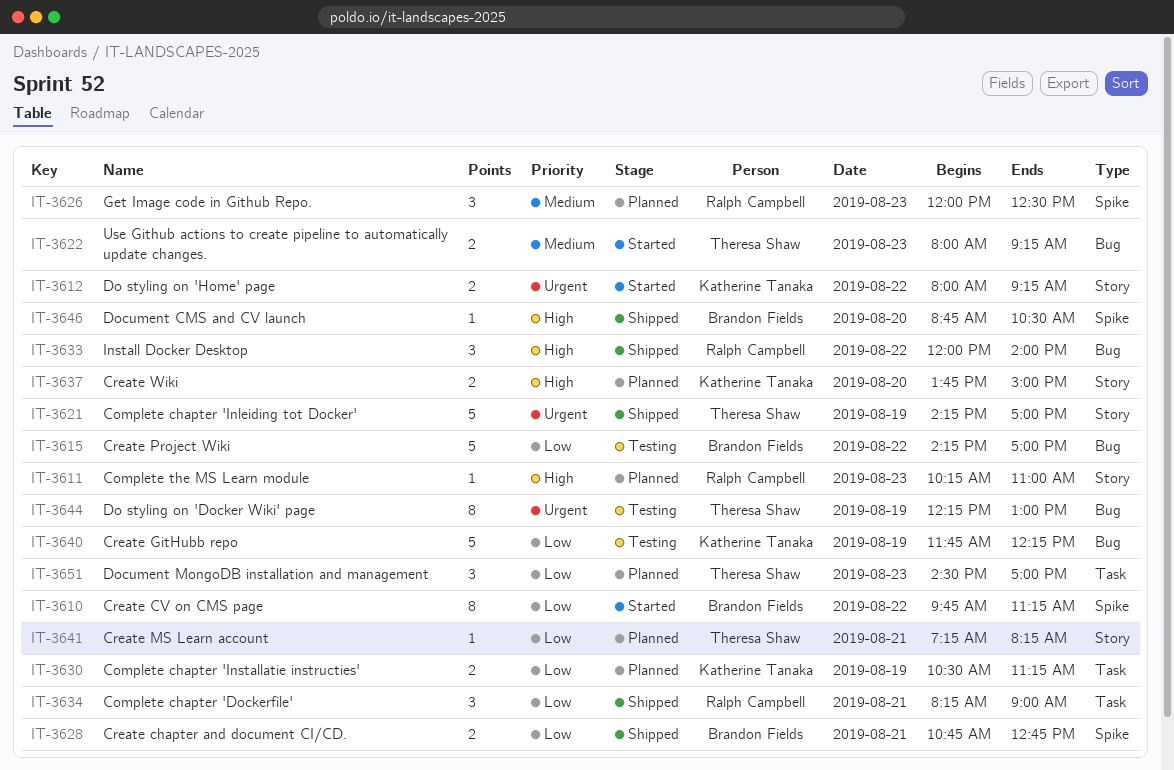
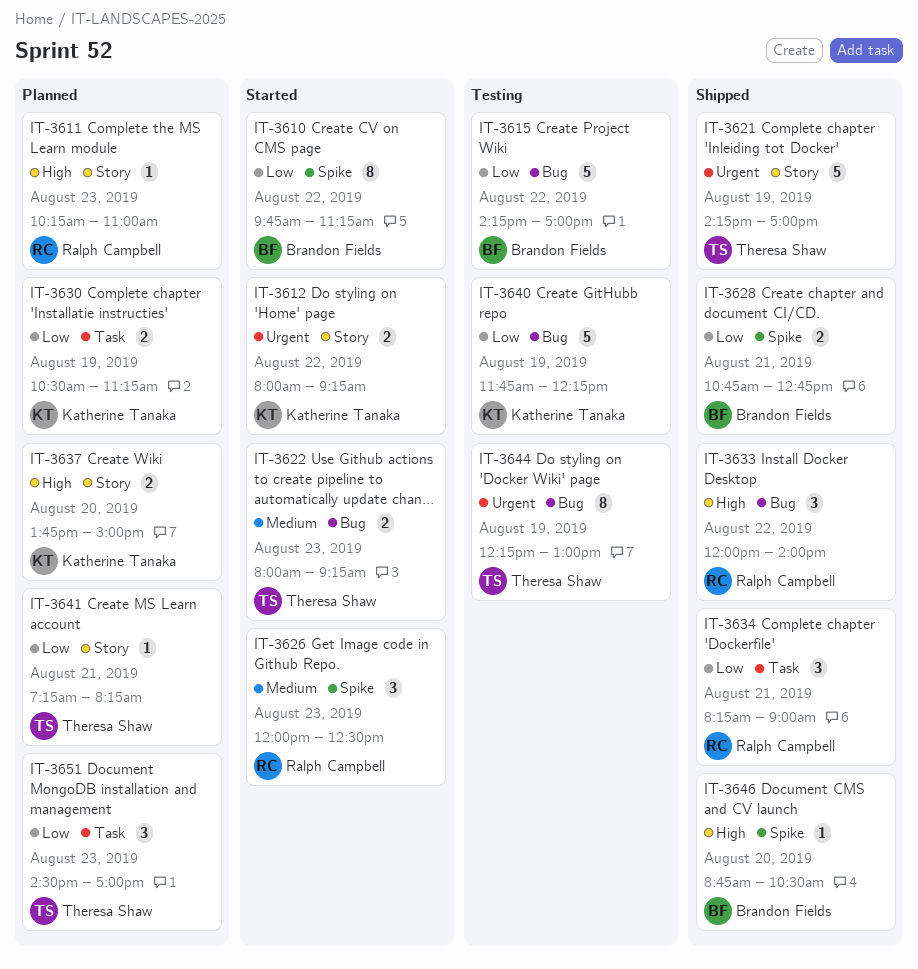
IT-3626, status: Planned -> Started

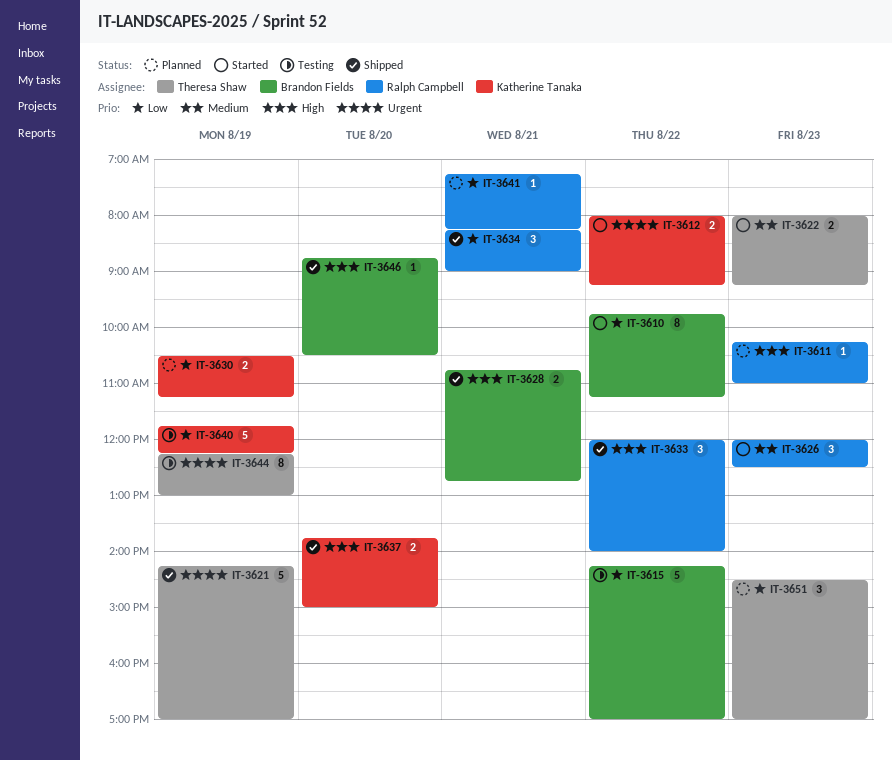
IT-3628, priority: Low -> High
IT-3637, status: Planned -> Shipped
IT-3641, owner: Theresa Shaw -> Ralph Campbell

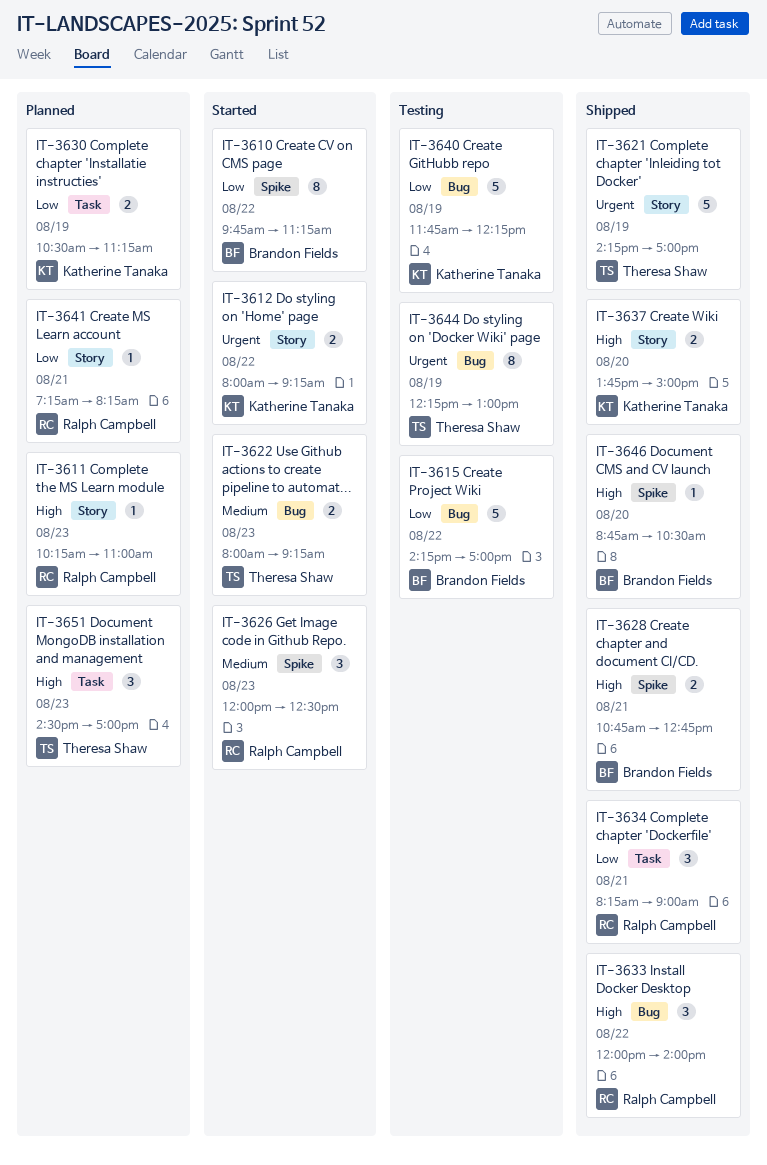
IT-3651, priority: Low -> High

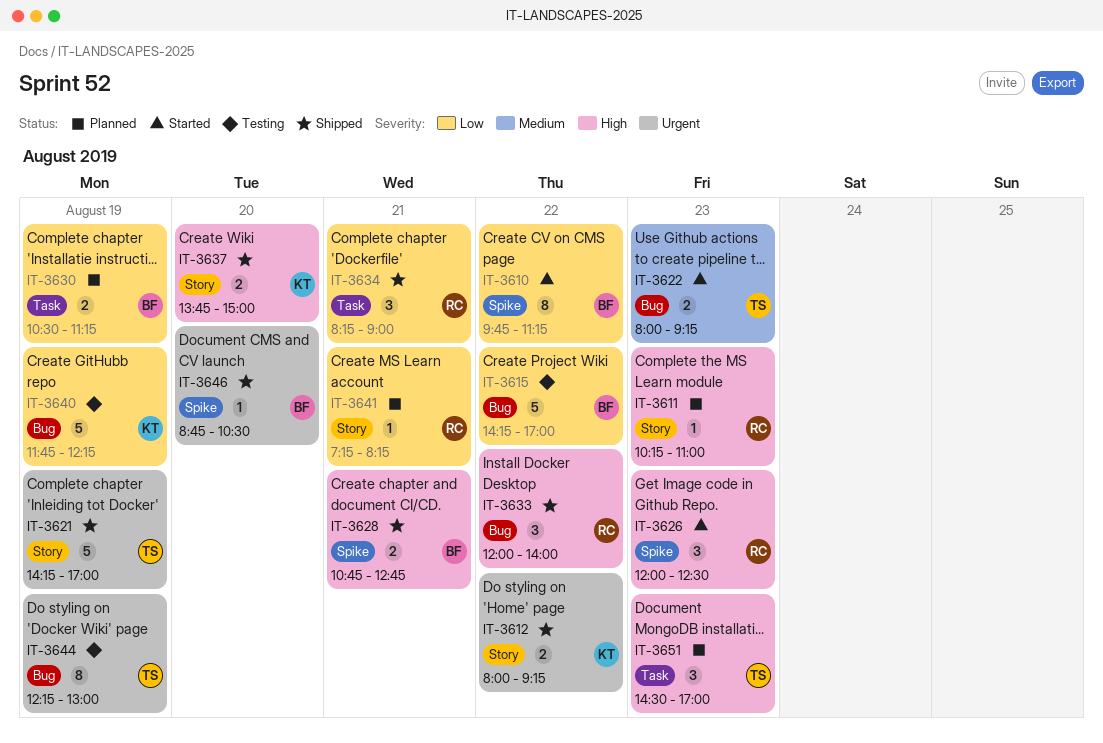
IT-3612, status: Started -> Shipped
IT-3626, priority: Medium -> High
IT-3630, owner: Katherine Tanaka -> Brandon Fields
IT-3646, priority: High -> Urgent

